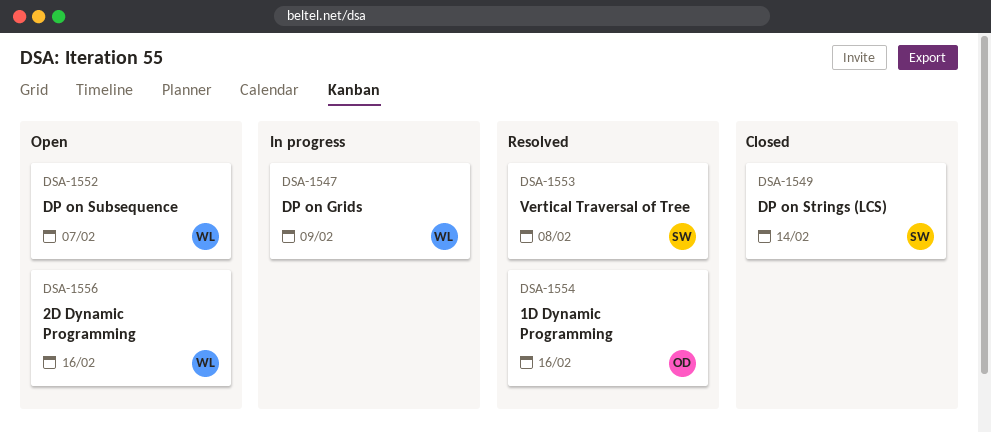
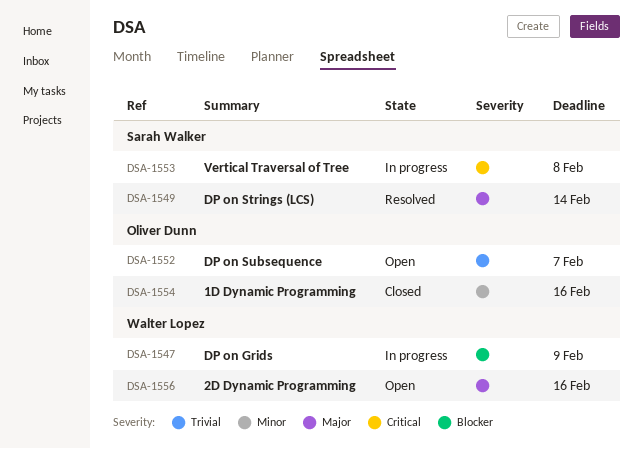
DSA-1549, status: Closed -> Resolved
DSA-1552, owner: Walter Lopez -> Oliver Dunn
DSA-1553, status: Resolved -> In progress
DSA-1554, status: Resolved -> Closed

